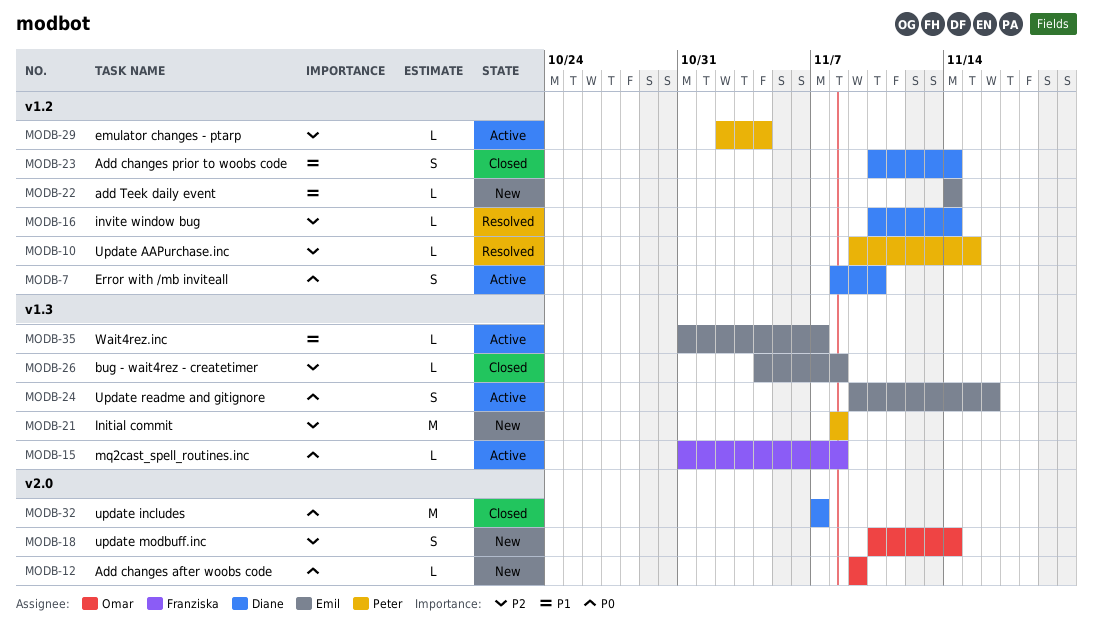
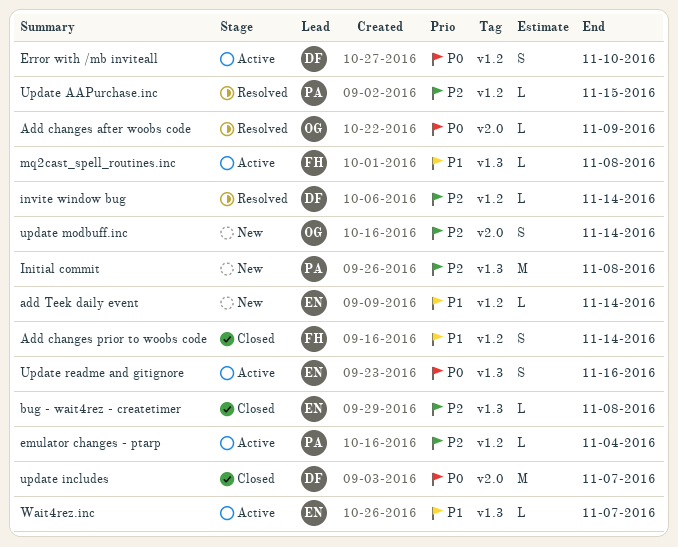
Add changes after woobs code, status: New -> Resolved
Add changes prior to woobs code, owner: Diane -> Franziska
mq2cast_spell_routines.inc, priority: P0 -> P1

